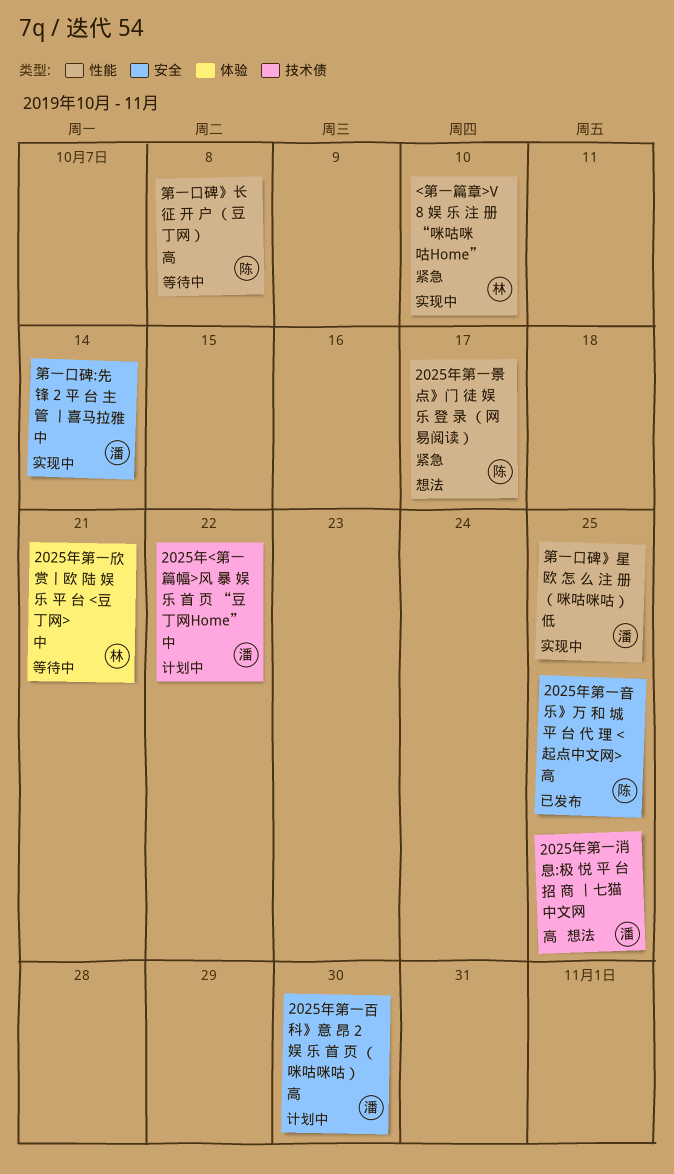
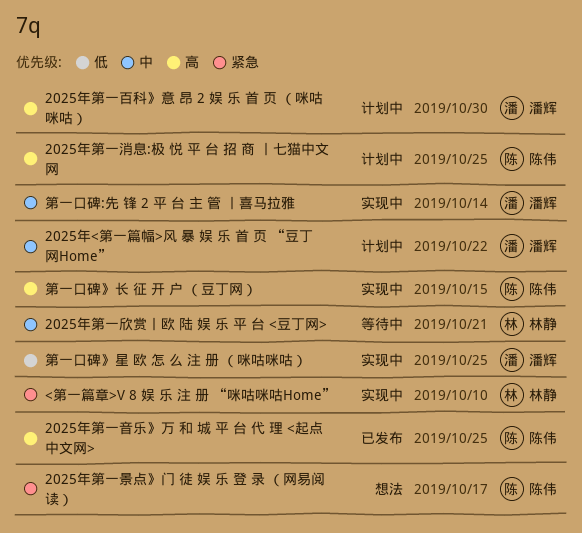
2025年第一消息:极 悦 平 台 招 商 丨七猫中文网, status: 想法 -> 计划中
2025年第一消息:极 悦 平 台 招 商 丨七猫中文网, owner: 潘辉 -> 陈伟
第一口碑》长 征 开 户 （豆丁网）, status: 等待中 -> 实现中
第一口碑》长 征 开 户 （豆丁网）, due: Oct 8 -> Oct 15

